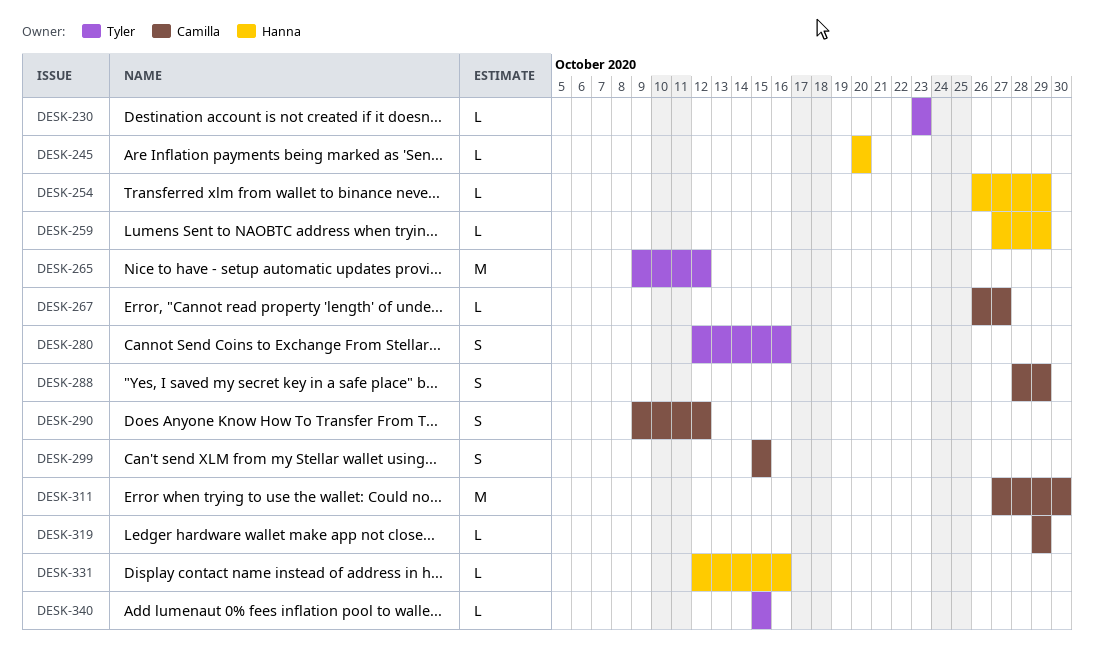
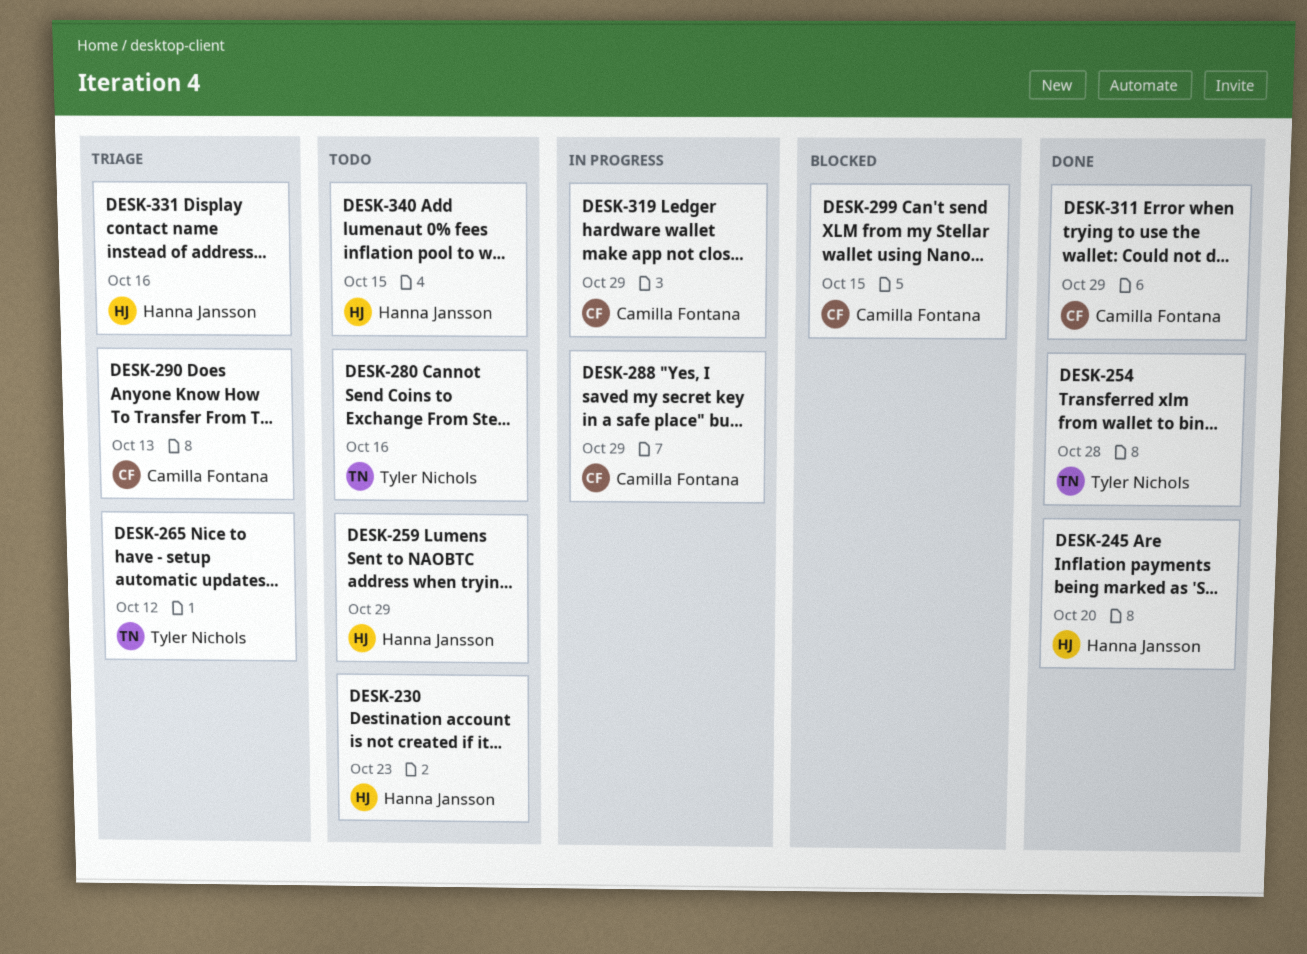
DESK-230, owner: Tyler Nichols -> Hanna Jansson
DESK-254, owner: Hanna Jansson -> Tyler Nichols
DESK-254, due: Oct 29 -> Oct 28
DESK-267: present -> none
DESK-290, due: Oct 12 -> Oct 13
DESK-311, due: Oct 30 -> Oct 29
DESK-340, owner: Tyler Nichols -> Hanna Jansson

